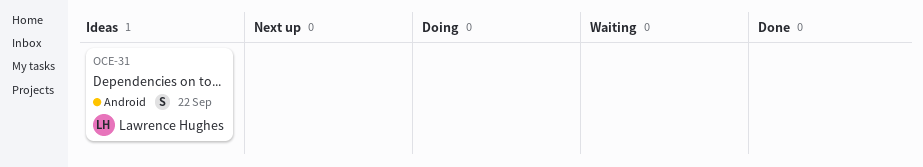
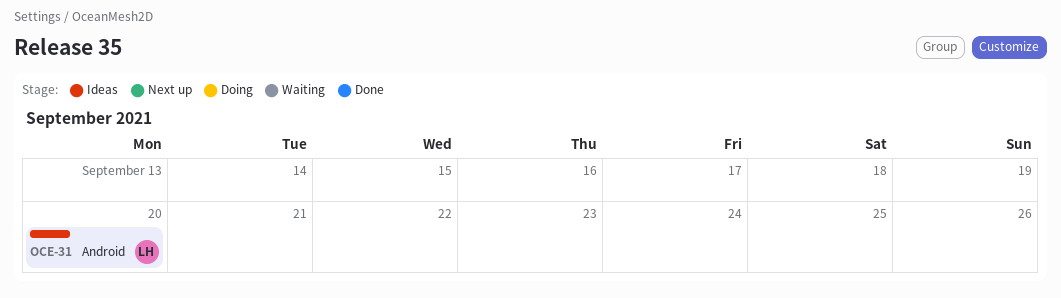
OCE-31, due: Sep 22 -> Sep 20

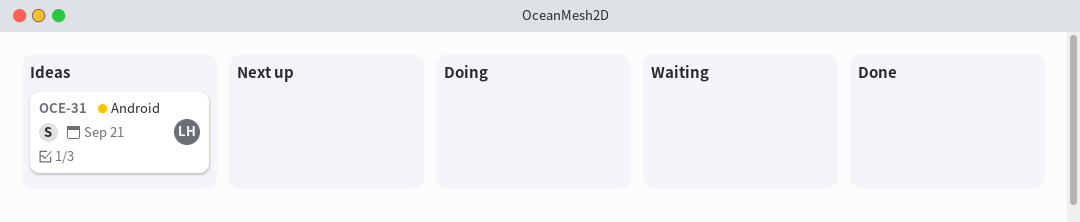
OCE-31, due: Sep 20 -> Sep 21

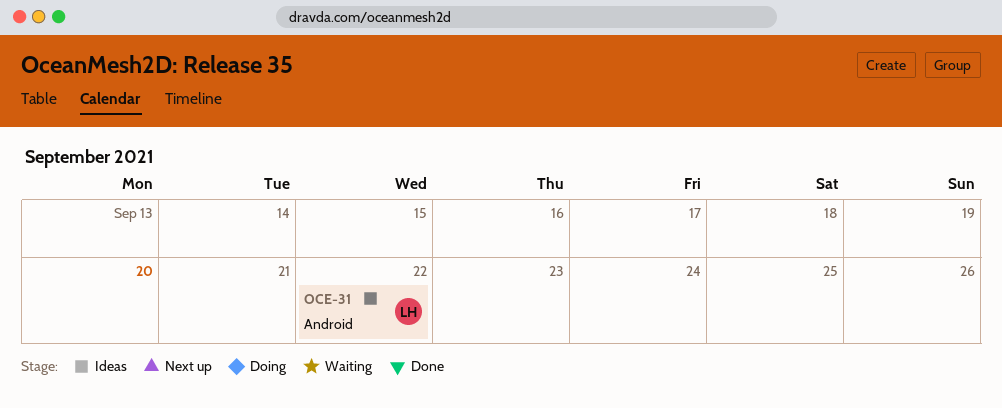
OCE-31, due: Sep 21 -> Sep 22

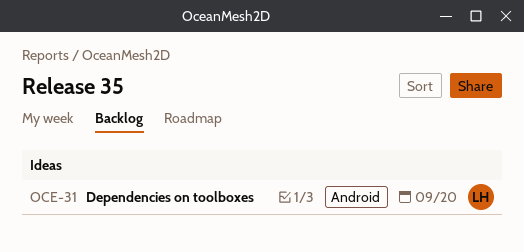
OCE-31, due: Sep 22 -> Sep 20

